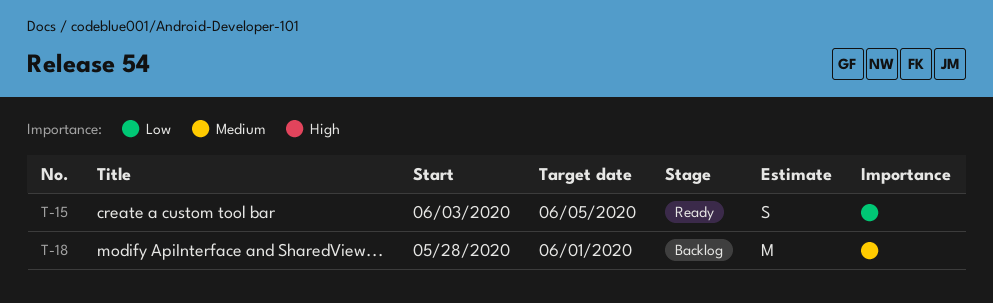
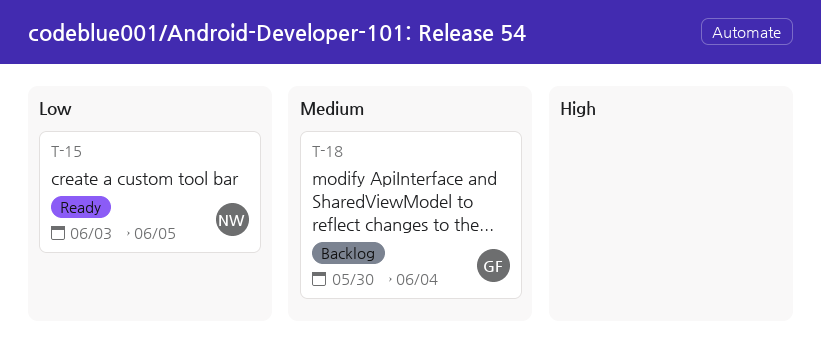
T-18, start: May 28 -> May 30
T-18, due: Jun 1 -> Jun 4

